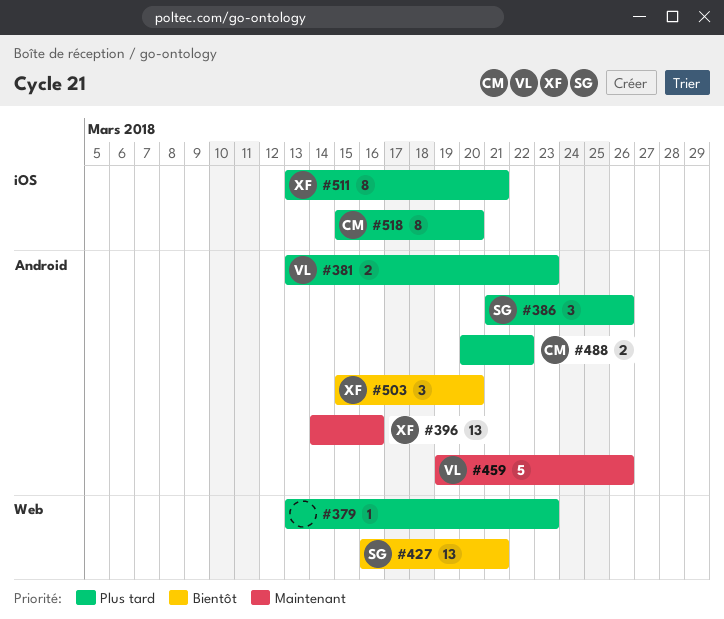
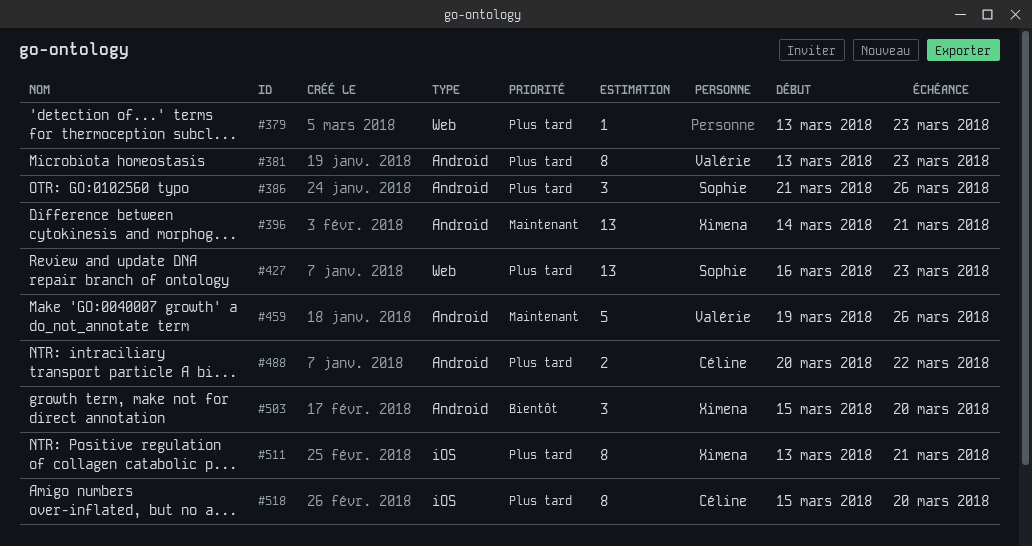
#381, estimate: 2 -> 8
#396, due: Mar 16 -> Mar 21
#427, priority: Bientôt -> Plus tard
#427, due: Mar 21 -> Mar 23

